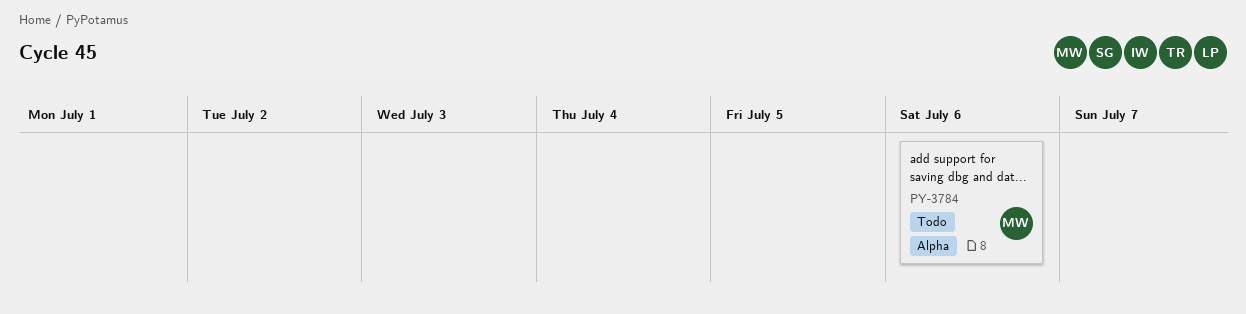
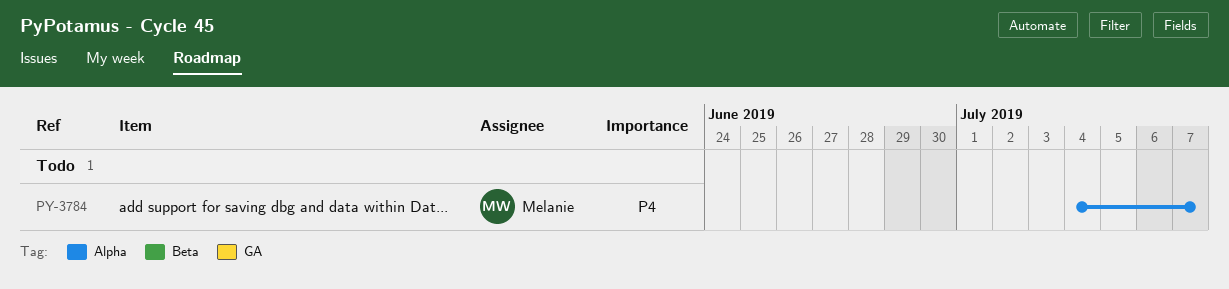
PY-3784, due: Jul 6 -> Jul 7

